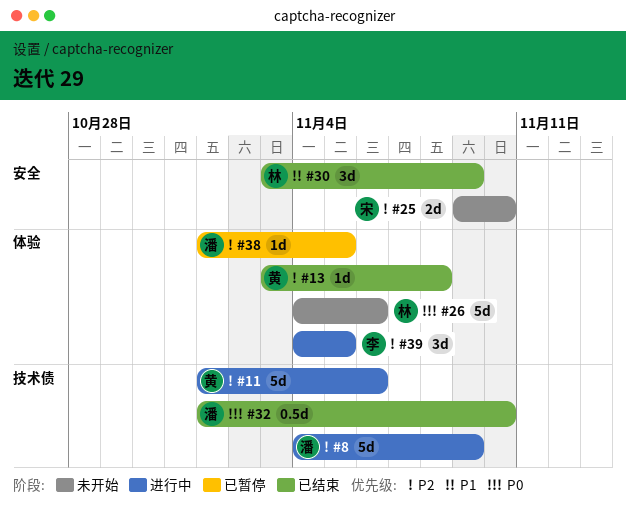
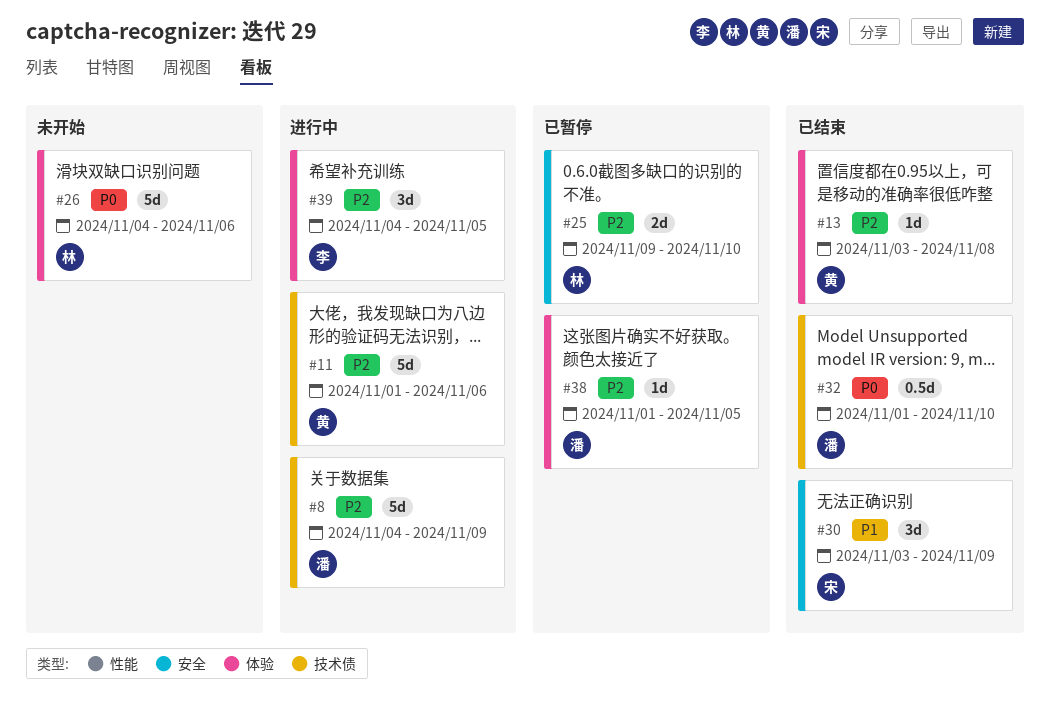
#25, status: 未开始 -> 已暂停
#25, owner: 宋 -> 林
#30, owner: 林 -> 宋

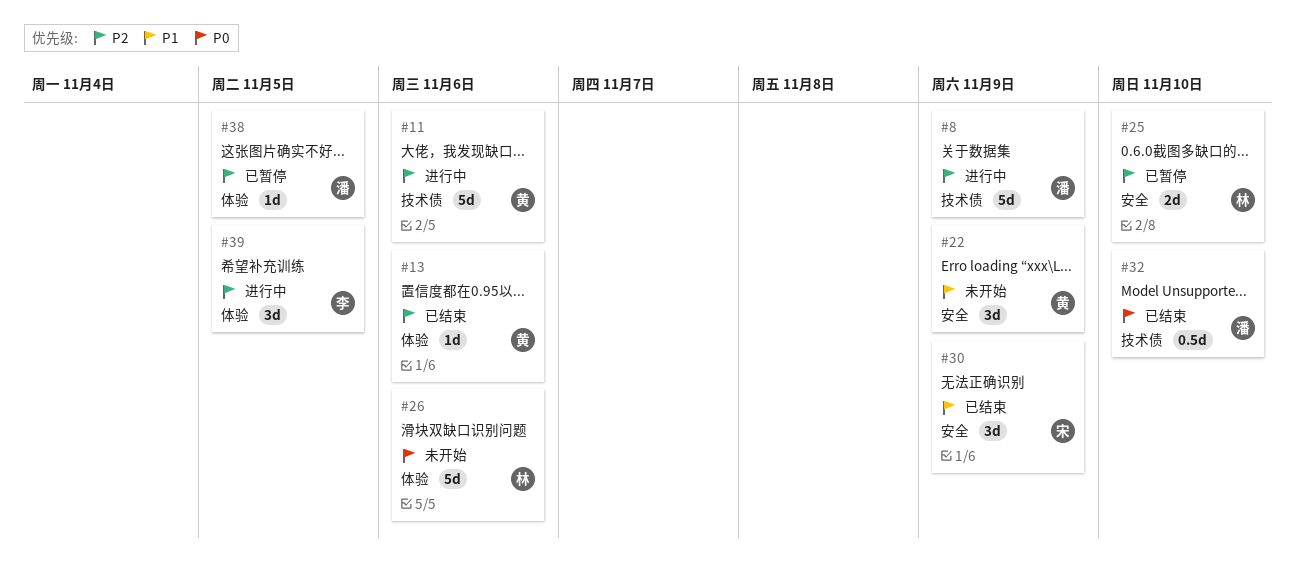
#13, due: Nov 8 -> Nov 6
#22: none -> present

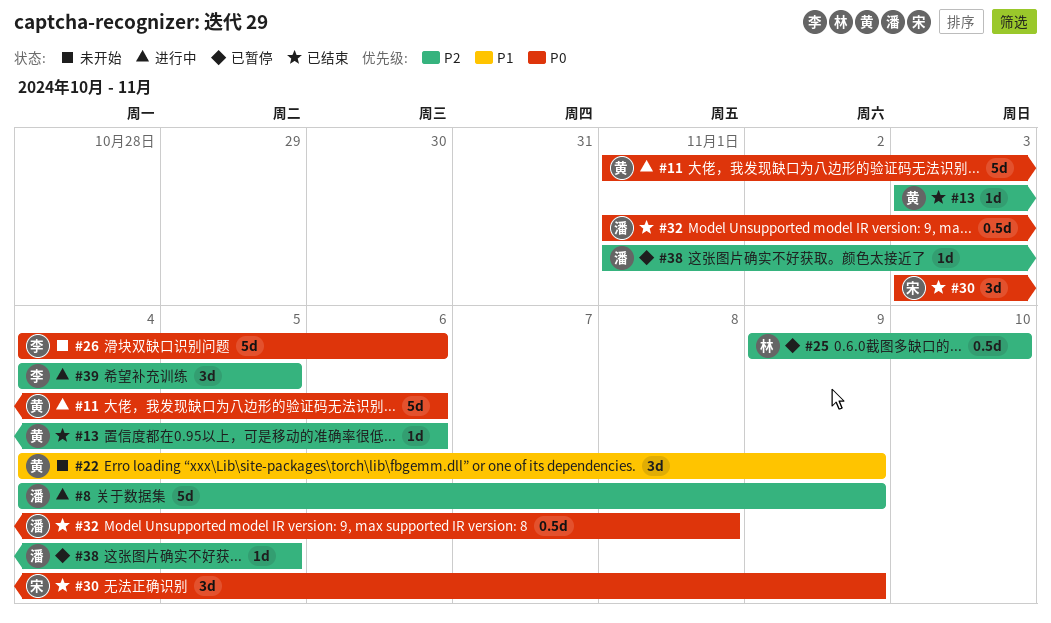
#11, priority: P2 -> P0
#25, estimate: 2d -> 0.5d
#26, owner: 林 -> 李
#30, priority: P1 -> P0
#32, due: Nov 10 -> Nov 8

